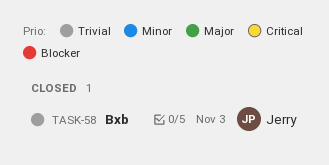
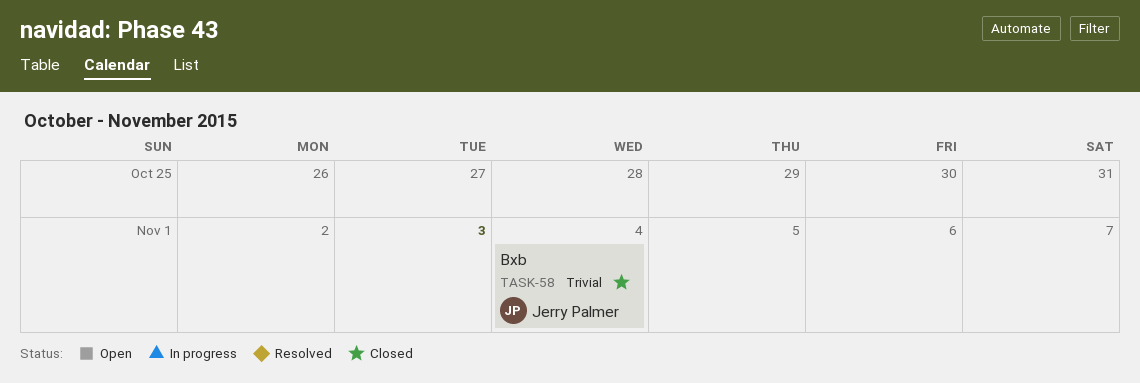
TASK-58, due: Nov 3 -> Nov 4

